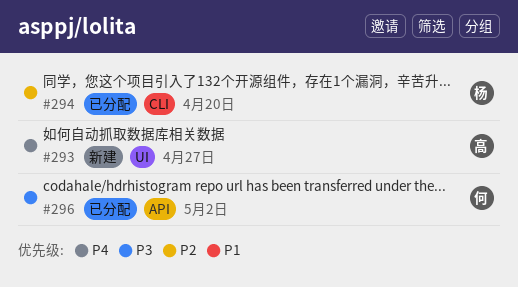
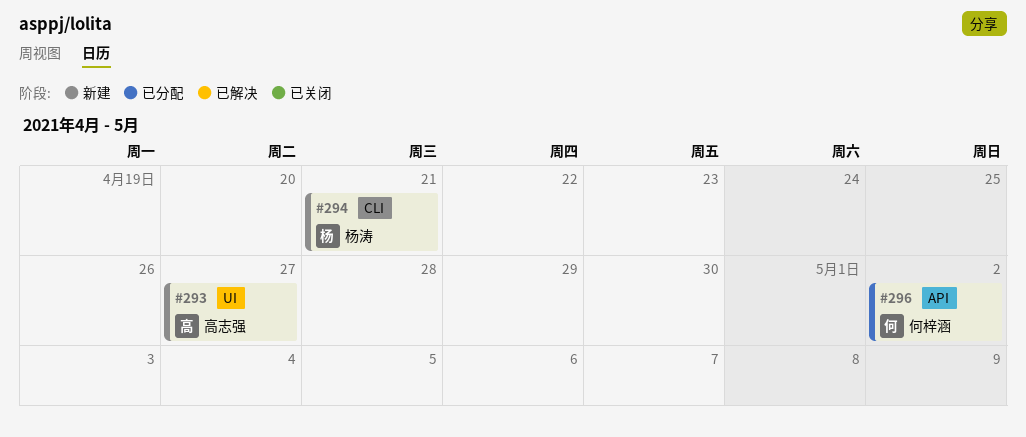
#294, status: 已分配 -> 新建
#294, due: Apr 20 -> Apr 21

